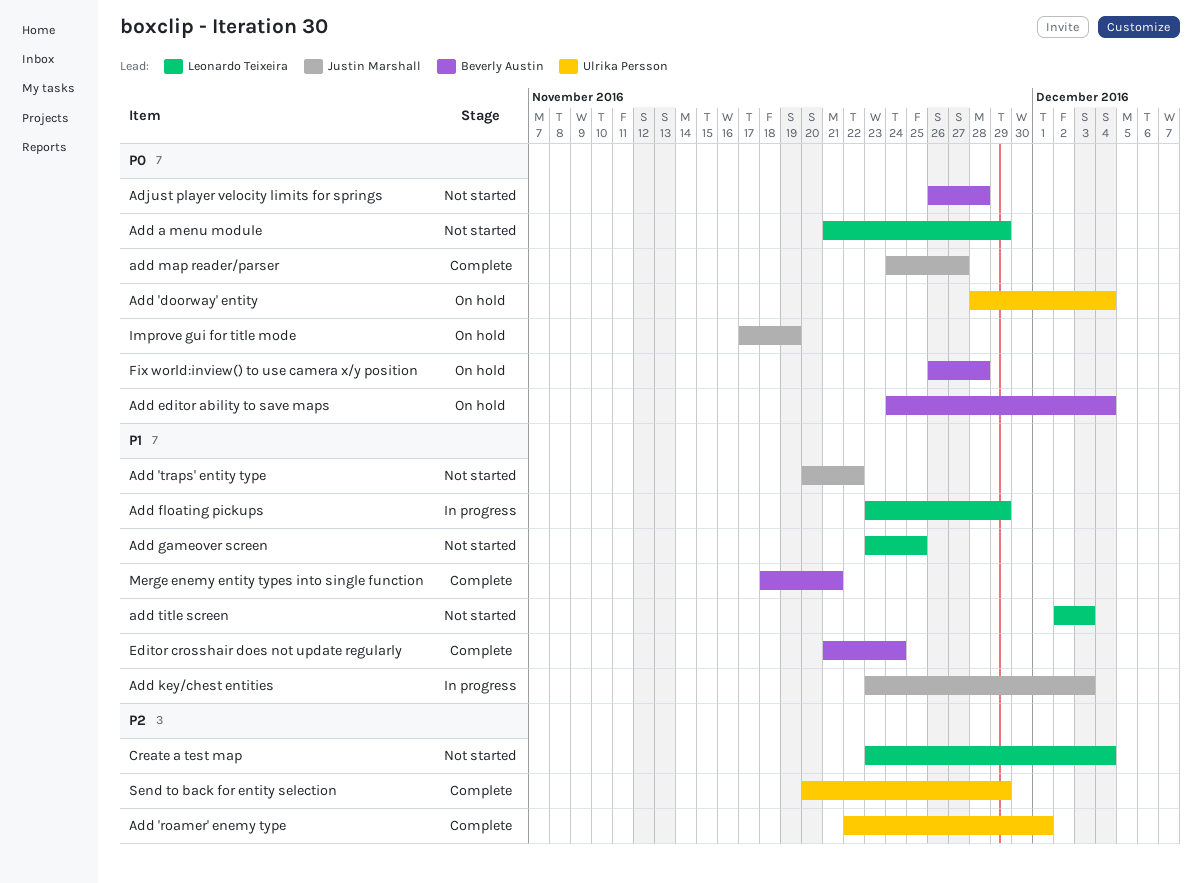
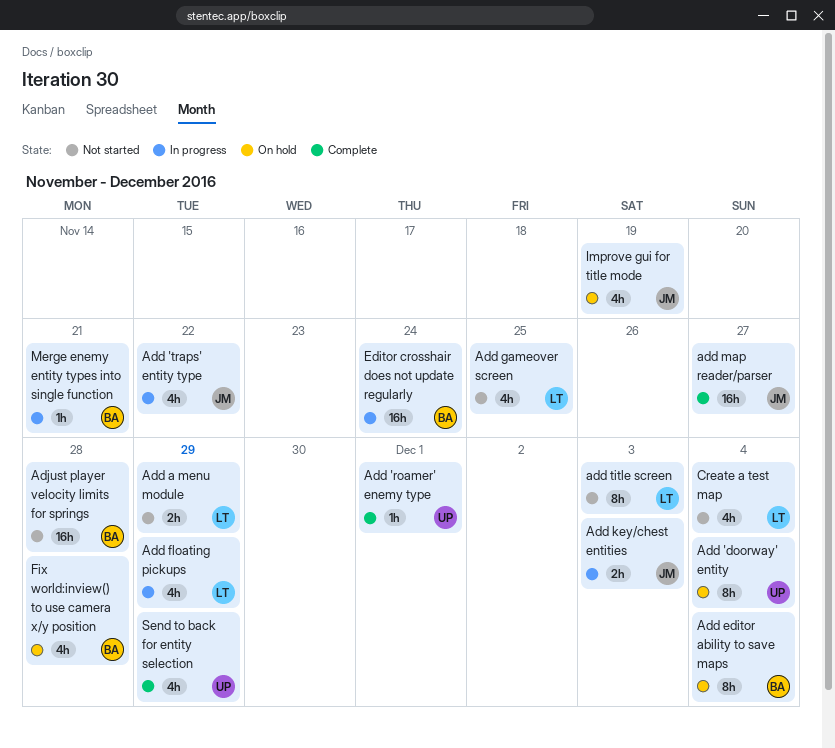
Add 'traps' entity type, status: Not started -> In progress
Editor crosshair does not update regularly, status: Complete -> In progress
Merge enemy entity types into single function, status: Complete -> In progress

